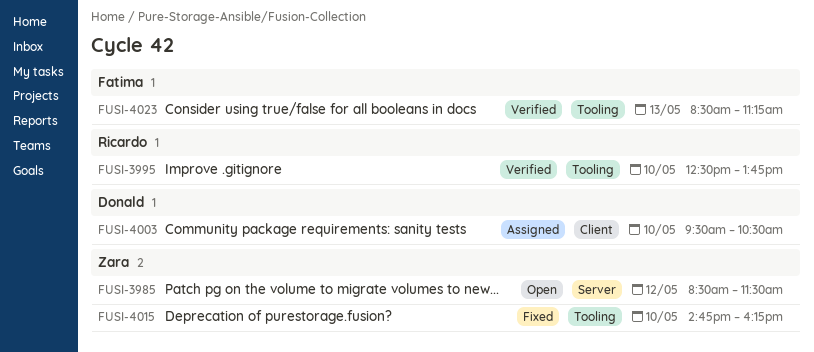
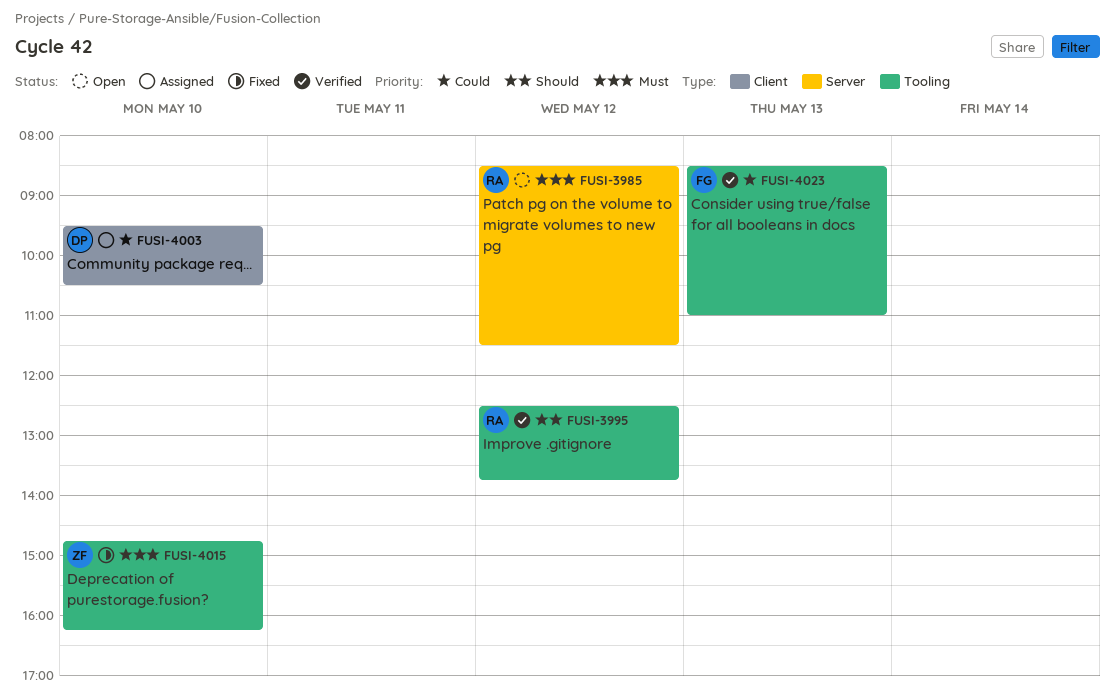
FUSI-3985, owner: Zara -> Ricardo
FUSI-3995, day: May 10 -> May 12
FUSI-4023, ends: 11:15 -> 11:00

